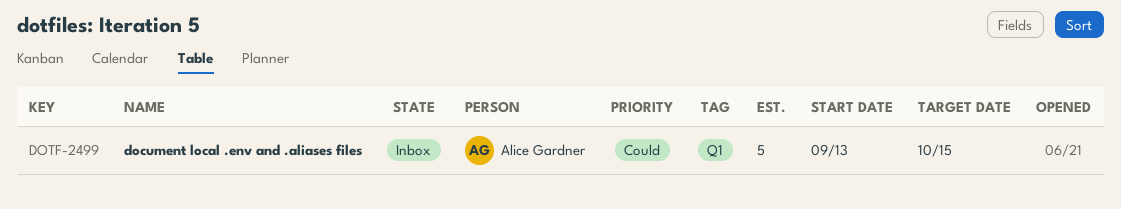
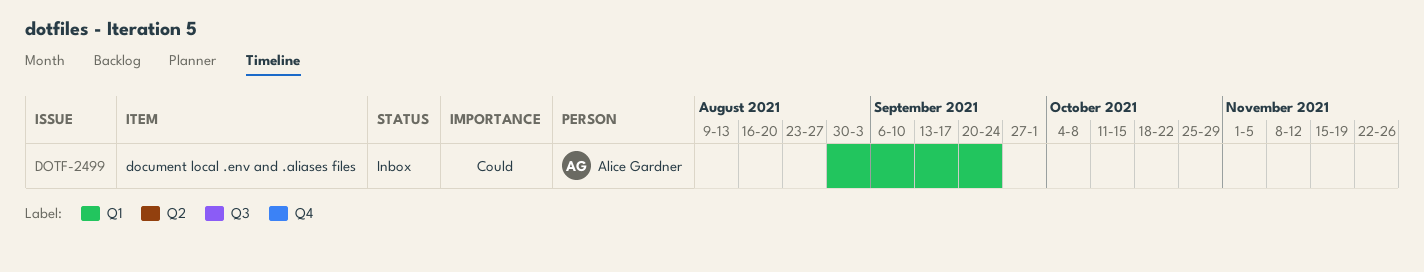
DOTF-2499, start: Sep 13 -> Aug 30
DOTF-2499, due: Oct 15 -> Sep 24

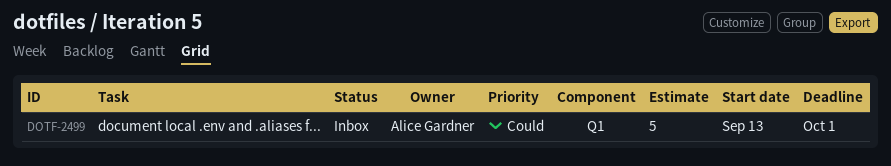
DOTF-2499, start: Aug 30 -> Sep 13
DOTF-2499, due: Sep 24 -> Oct 1

